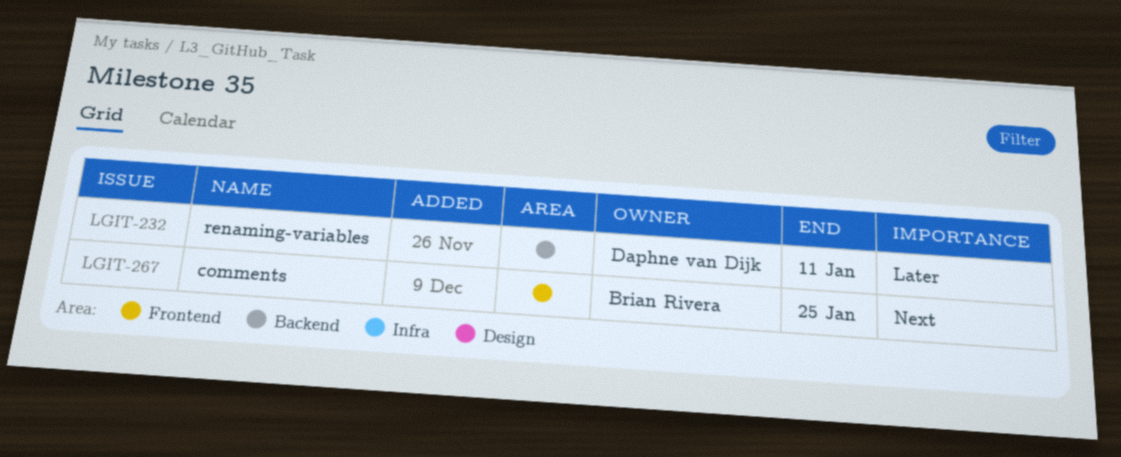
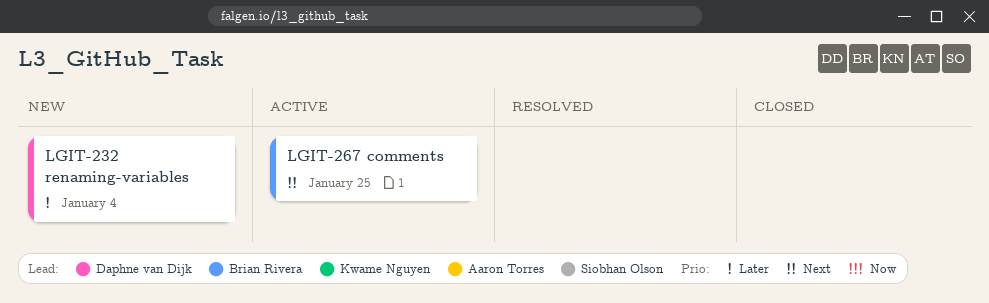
LGIT-232, due: Jan 11 -> Jan 4

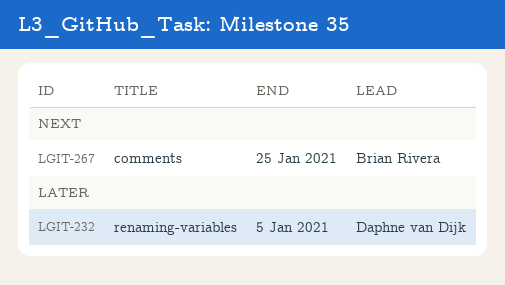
LGIT-232, due: Jan 4 -> Jan 5

